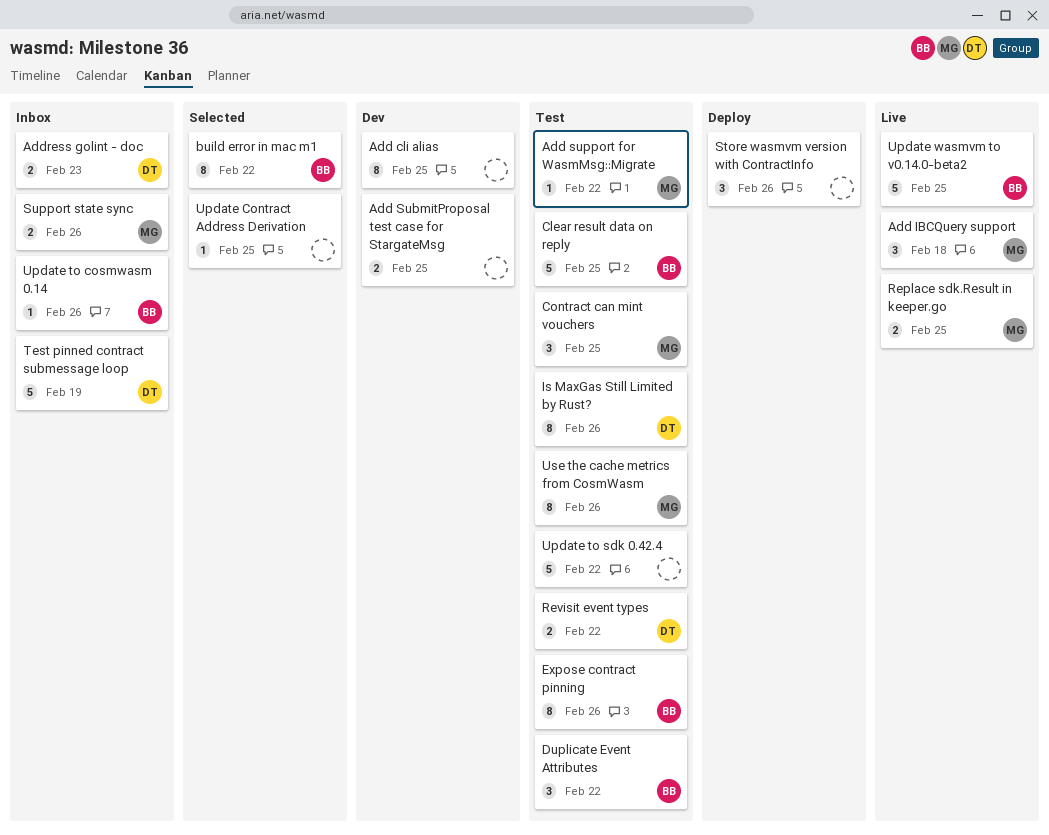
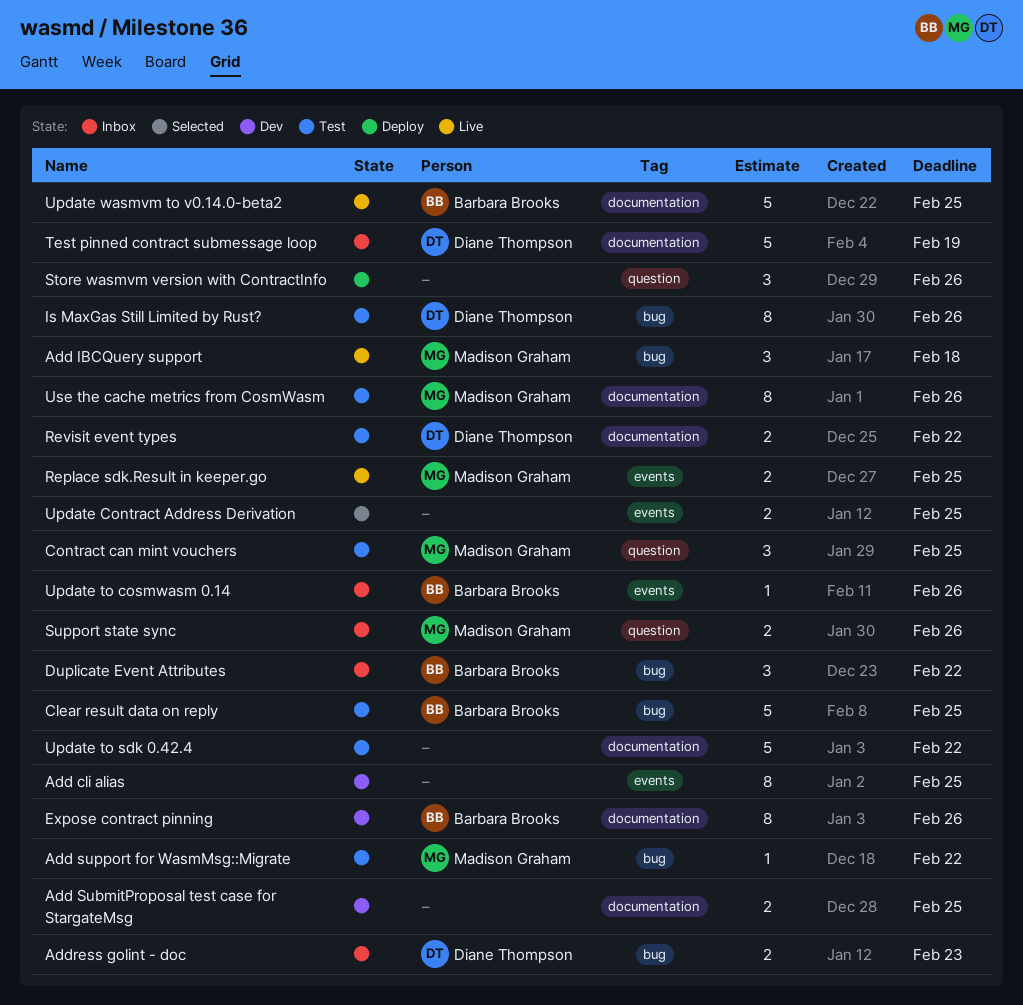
build error in mac m1: present -> none
Duplicate Event Attributes, status: Test -> Inbox
Expose contract pinning, status: Test -> Dev
Update Contract Address Derivation, estimate: 1 -> 2

